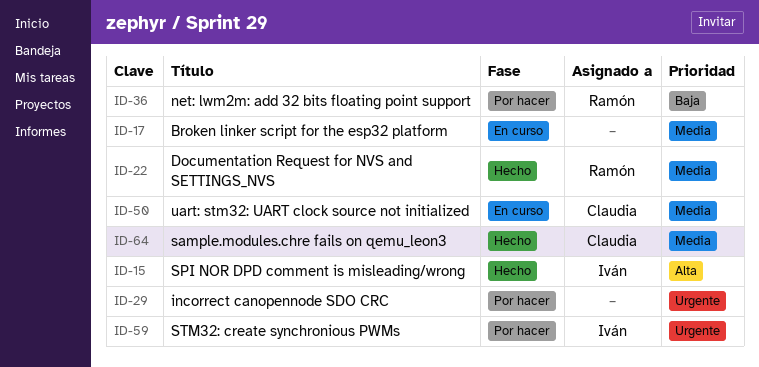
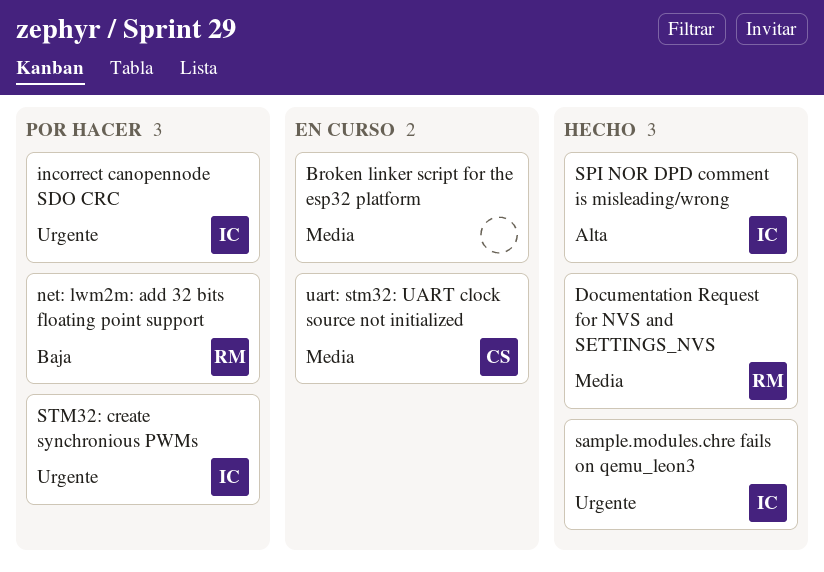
incorrect canopennode SDO CRC, owner: none -> Iván
sample.modules.chre fails on qemu_leon3, owner: Claudia -> Iván
sample.modules.chre fails on qemu_leon3, priority: Media -> Urgente

